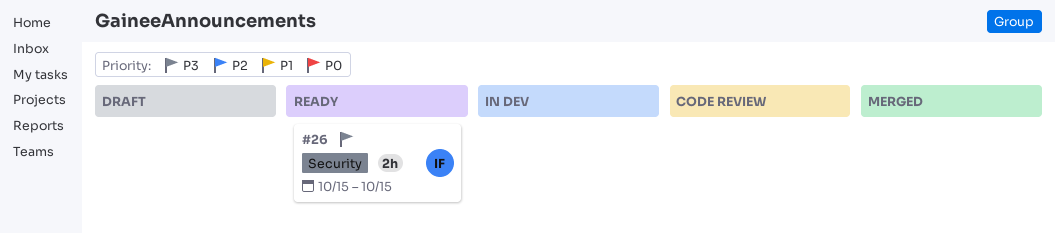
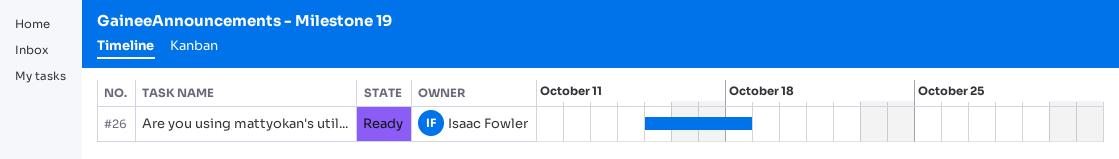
#26, due: Oct 15 -> Oct 18

